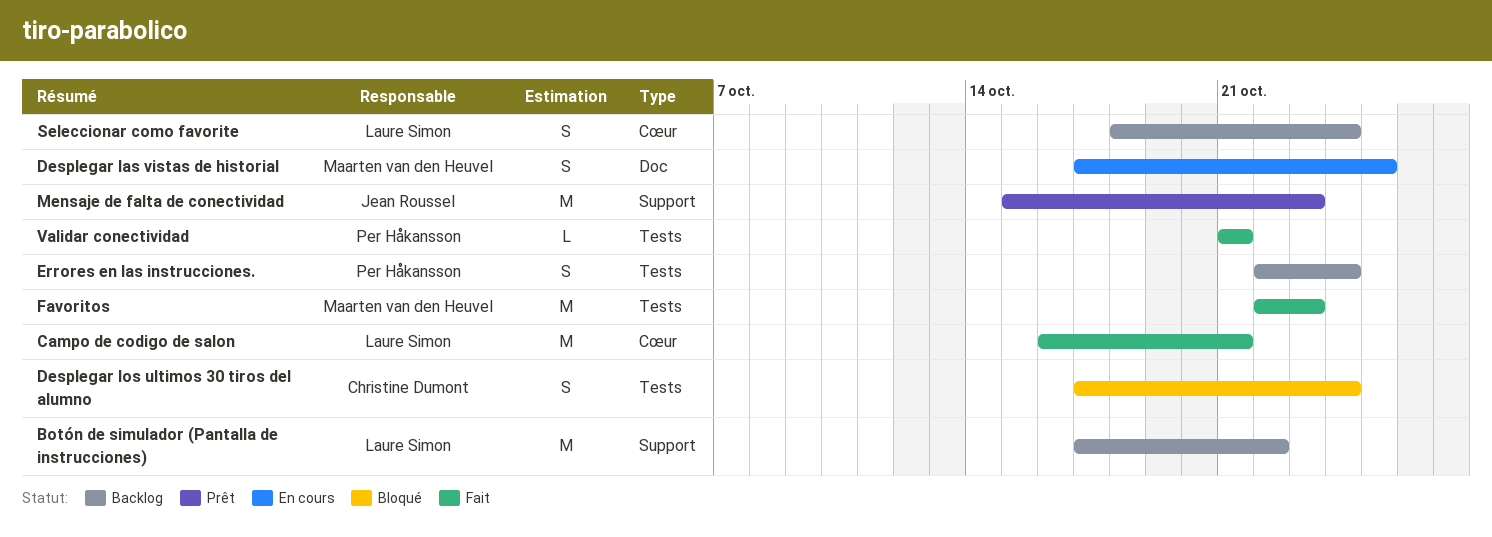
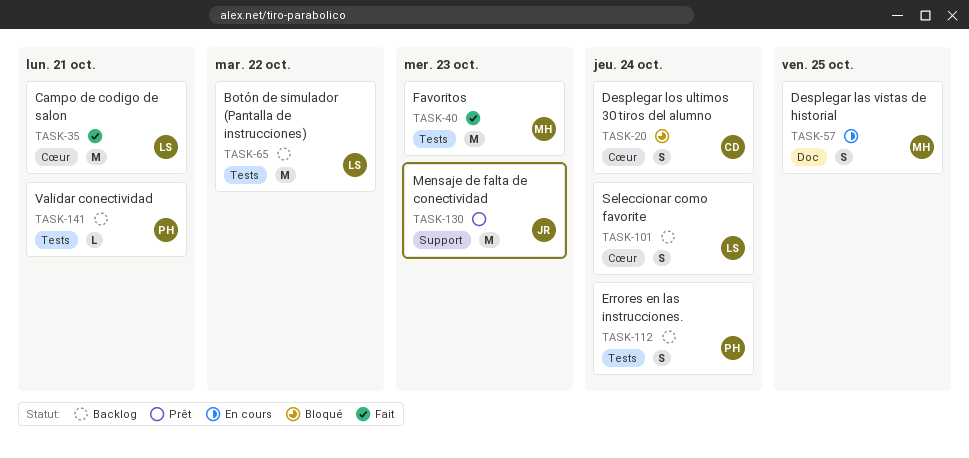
Botón de simulador (Pantalla de instrucciones), label: Support -> Tests
Desplegar los ultimos 30 tiros del alumno, label: Tests -> Cœur
Validar conectividad, status: Fait -> Backlog

